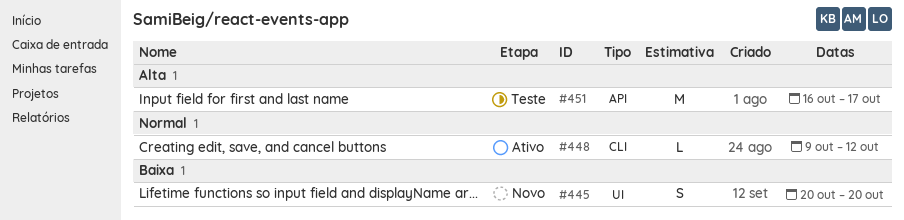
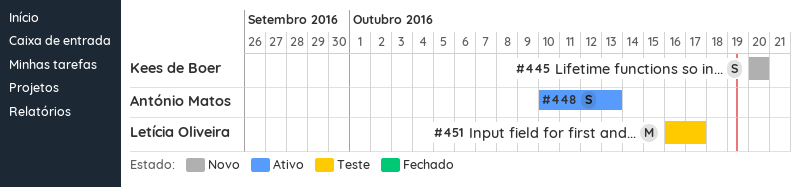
#448, estimate: L -> S
#448, start: Oct 9 -> Oct 10
#448, due: Oct 12 -> Oct 13

